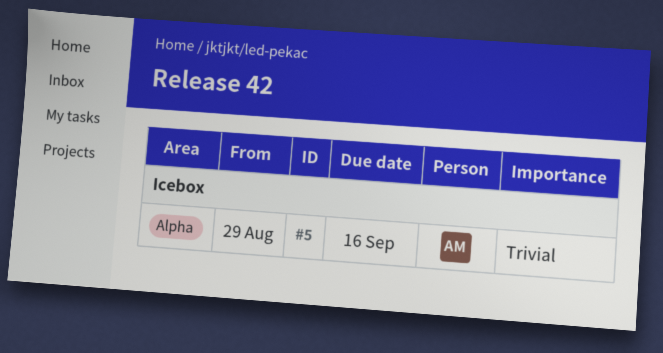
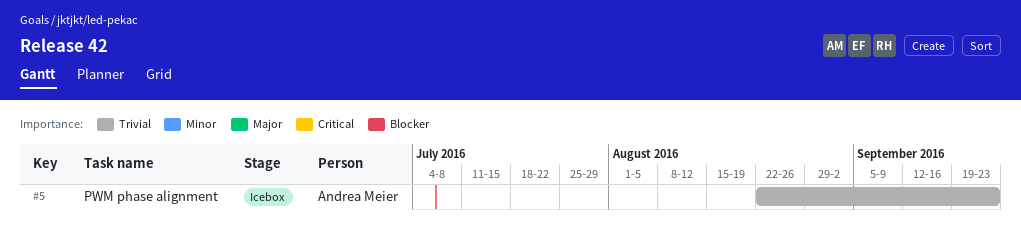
#5, start: Aug 29 -> Aug 22
#5, due: Sep 16 -> Sep 23

